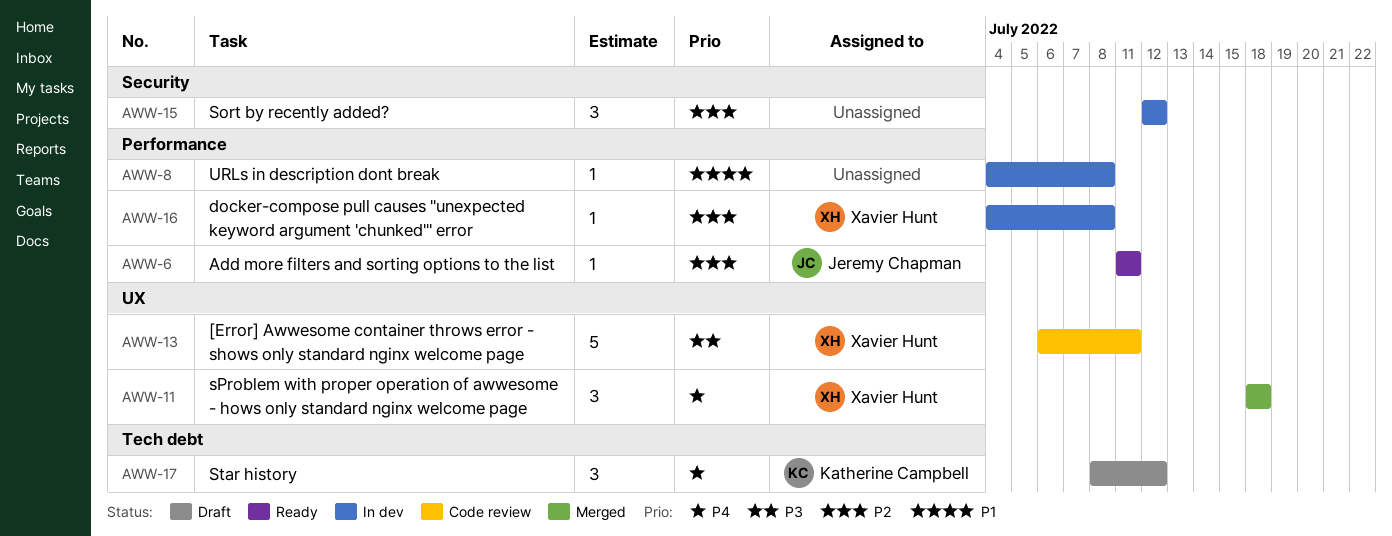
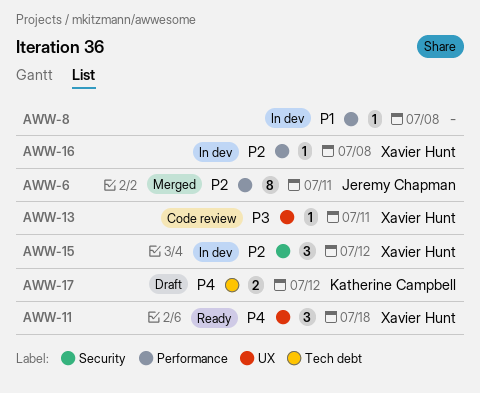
AWW-6, status: Ready -> Merged
AWW-6, estimate: 1 -> 8
AWW-11, status: Merged -> Ready
AWW-13, estimate: 5 -> 1
AWW-15, owner: none -> Xavier Hunt
AWW-17, estimate: 3 -> 2

